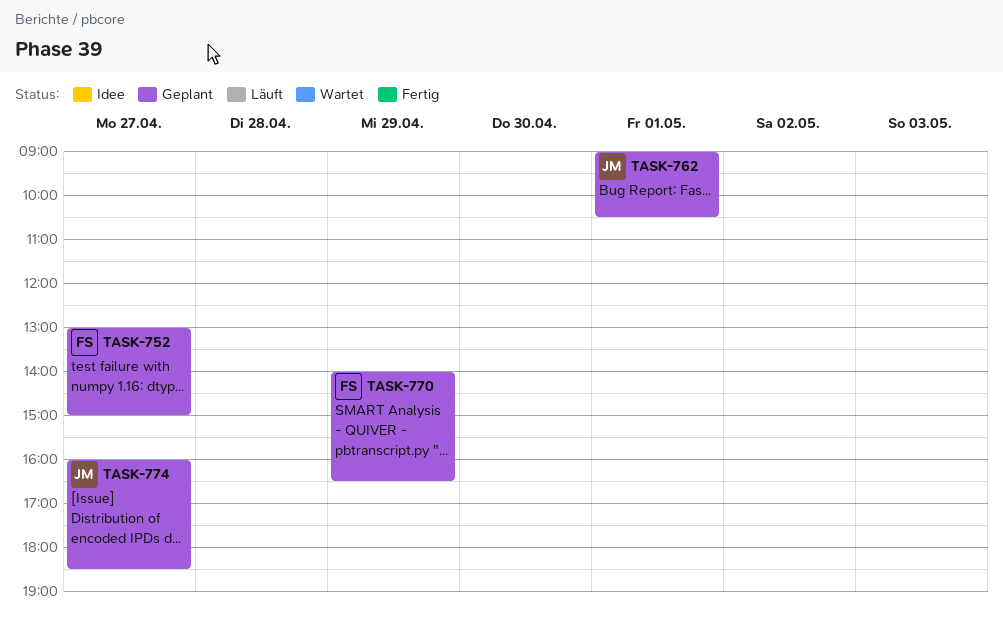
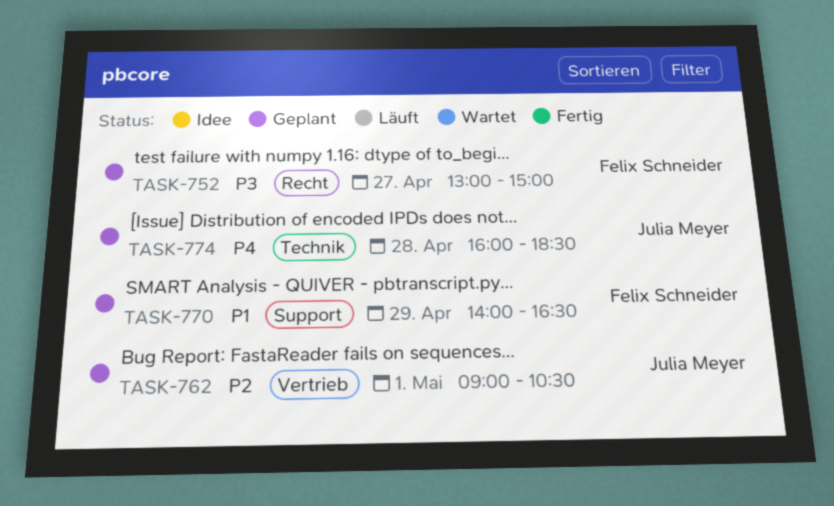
TASK-774, day: Apr 27 -> Apr 28

